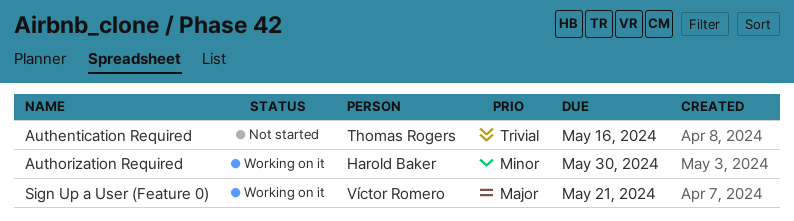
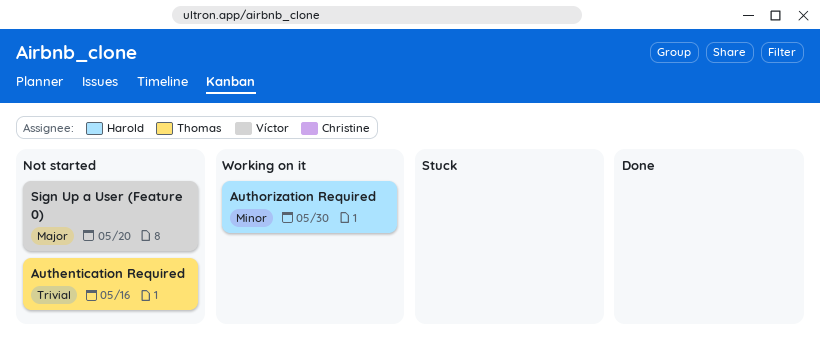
Sign Up a User (Feature 0), status: Working on it -> Not started
Sign Up a User (Feature 0), due: May 21 -> May 20

